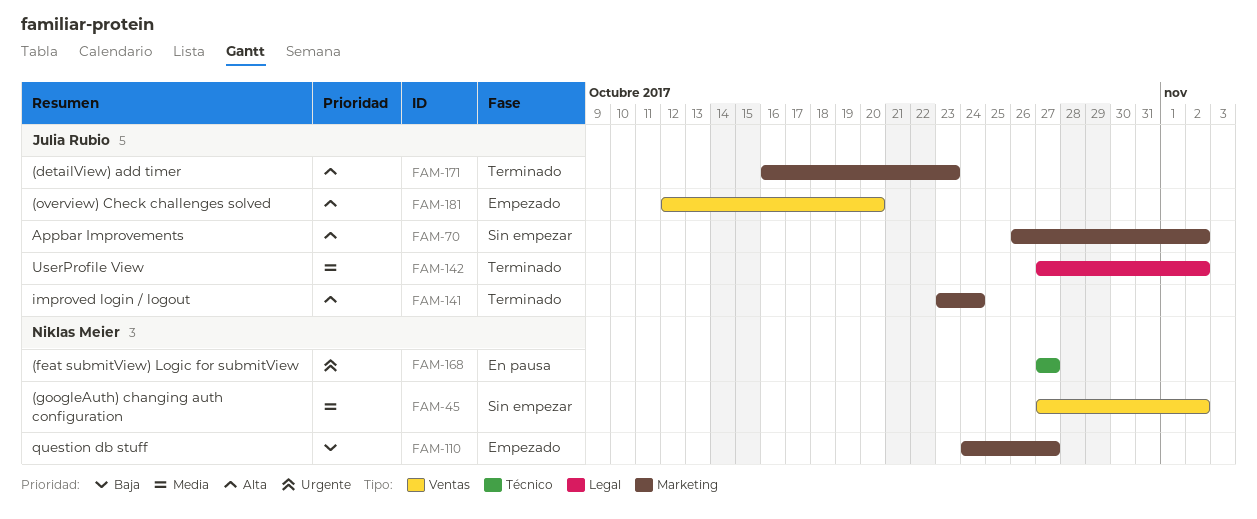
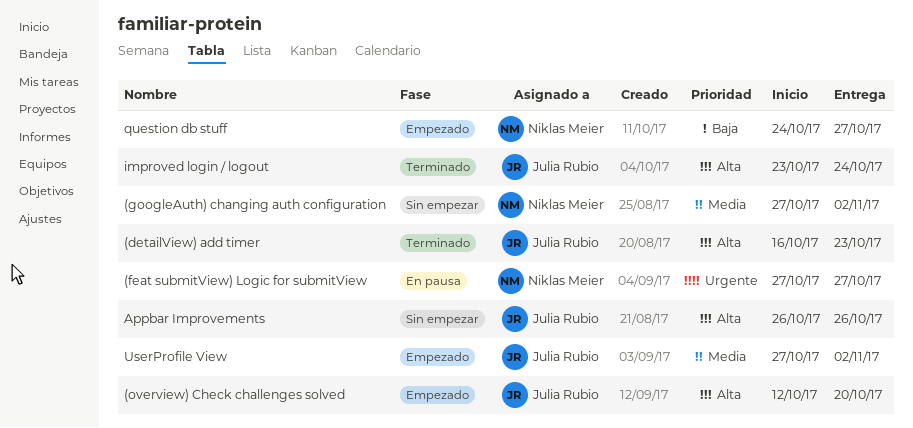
Appbar Improvements, due: Nov 2 -> Oct 26
UserProfile View, status: Terminado -> Empezado

